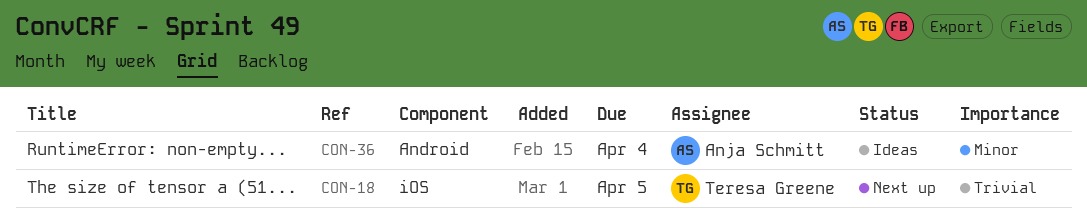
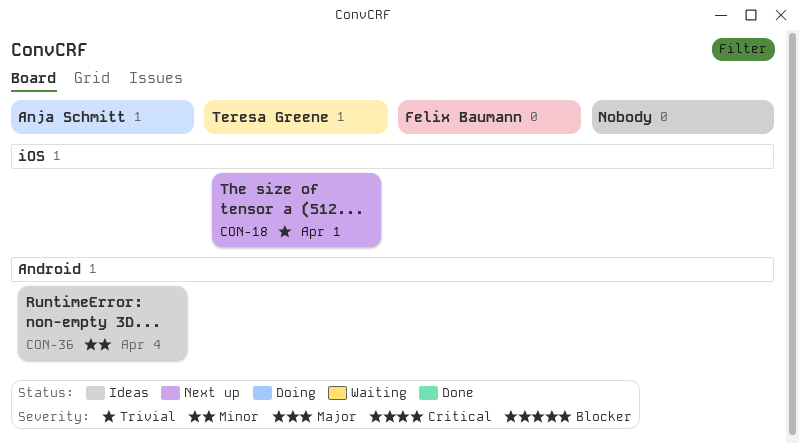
CON-18, due: Apr 5 -> Apr 1

